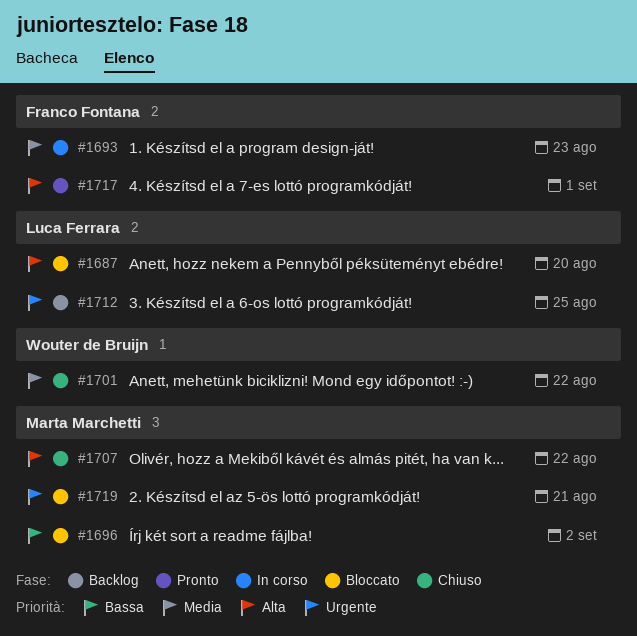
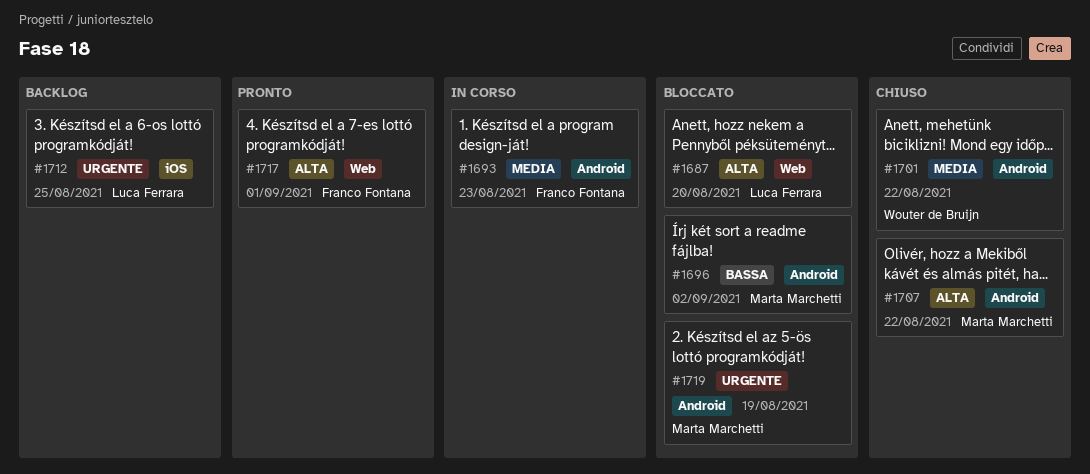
#1719, due: Aug 21 -> Aug 19

